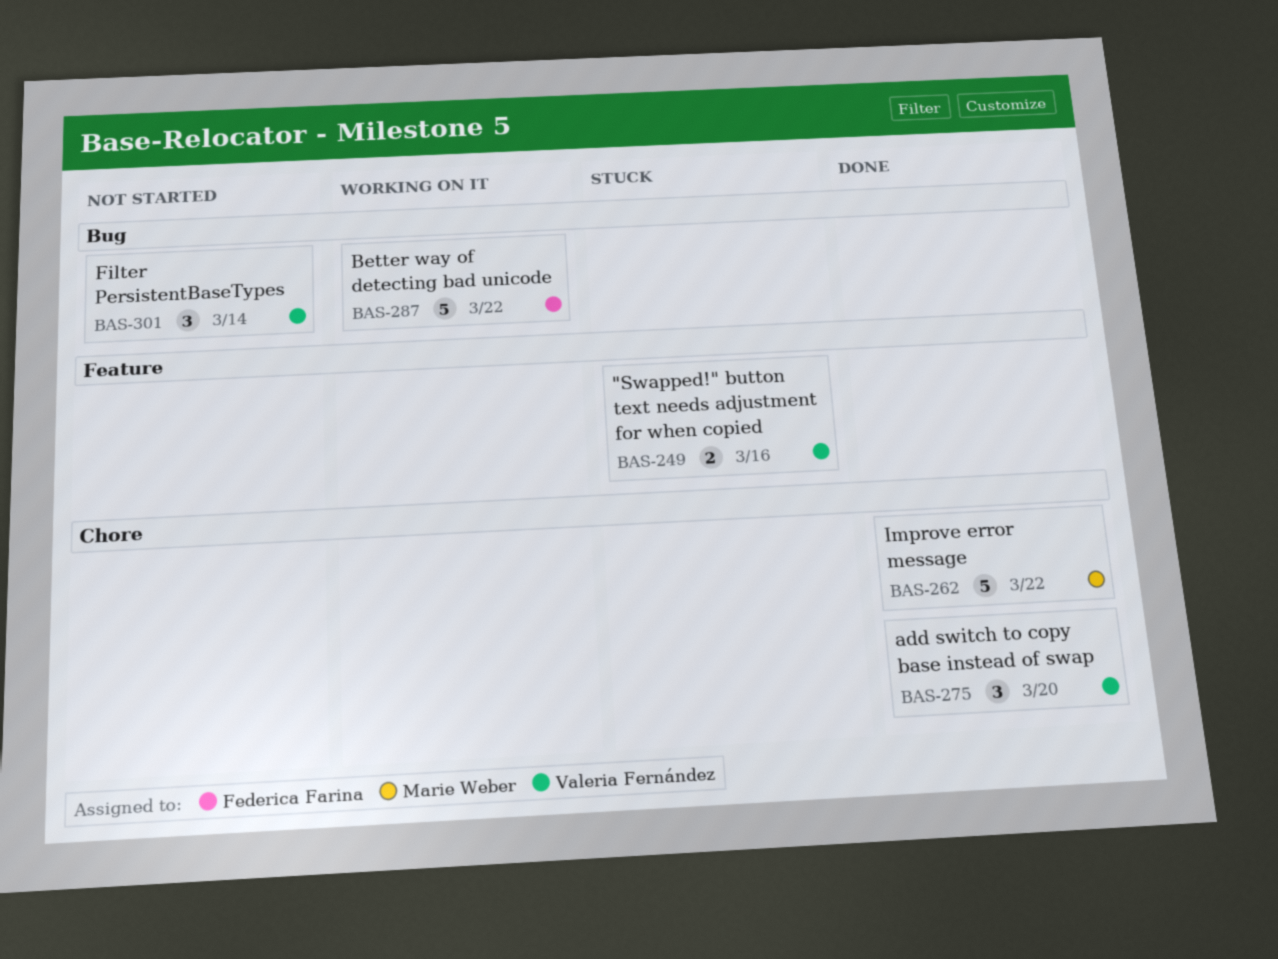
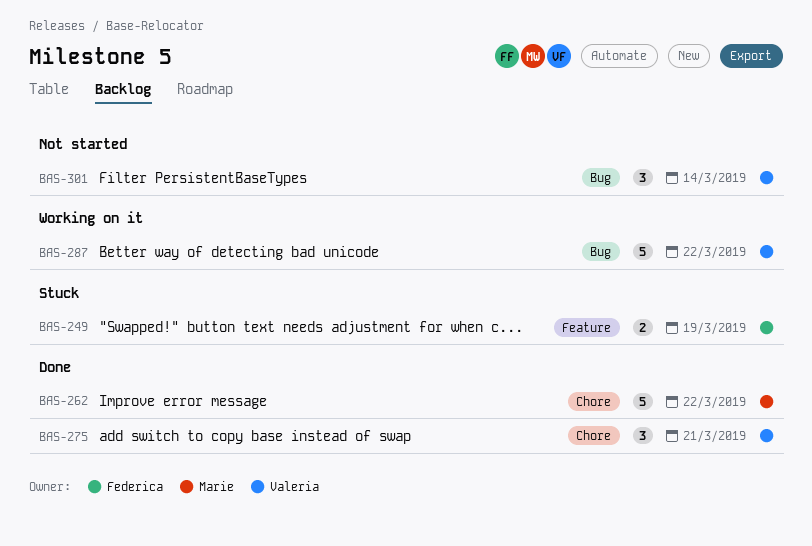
BAS-249, owner: Valeria Fernández -> Federica Farina
BAS-249, due: Mar 16 -> Mar 19
BAS-275, due: Mar 20 -> Mar 21
BAS-287, owner: Federica Farina -> Valeria Fernández

